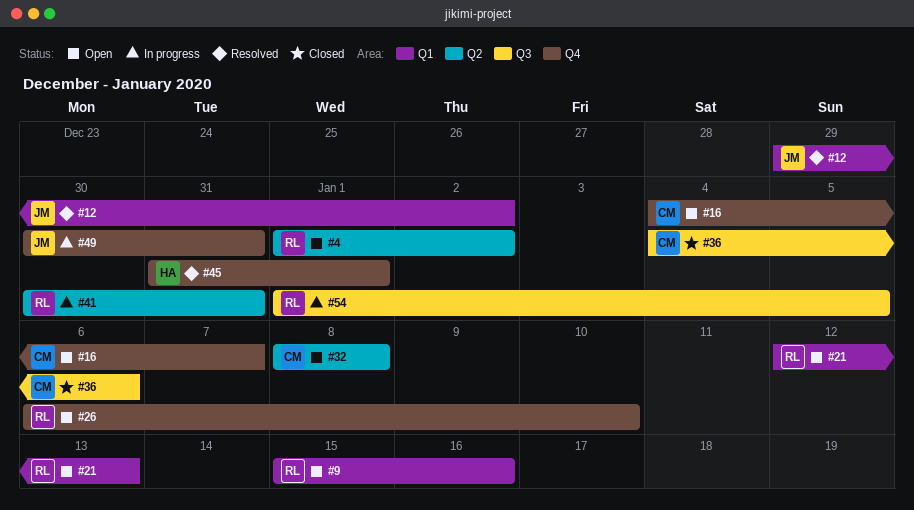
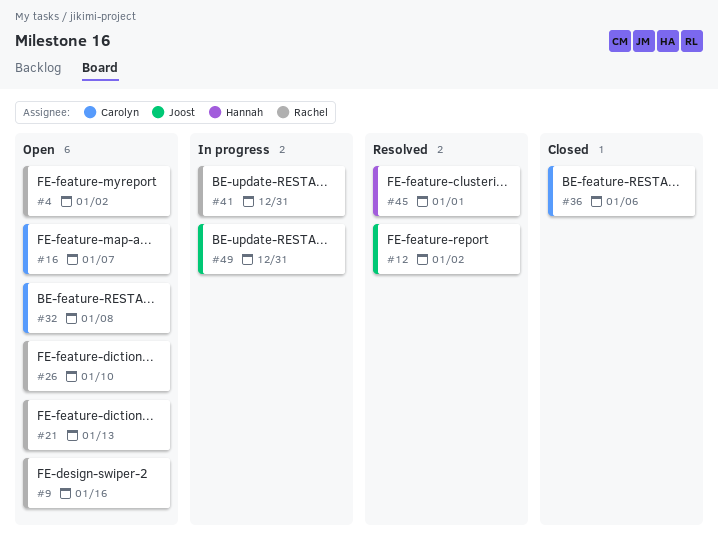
#54: present -> none

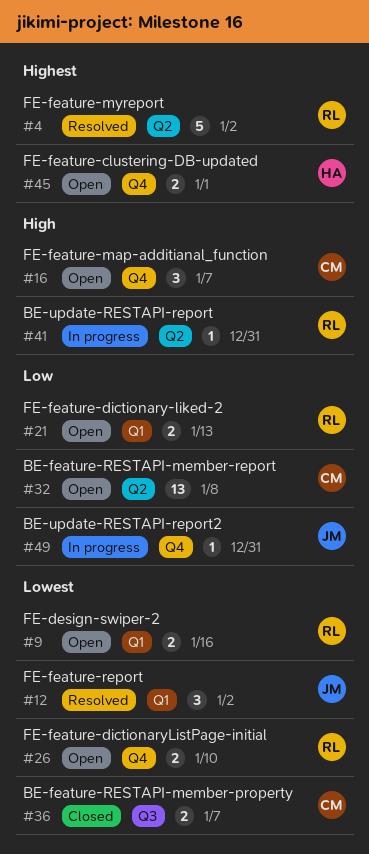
#4, status: Open -> Resolved
#36, due: Jan 6 -> Jan 7
#45, status: Resolved -> Open

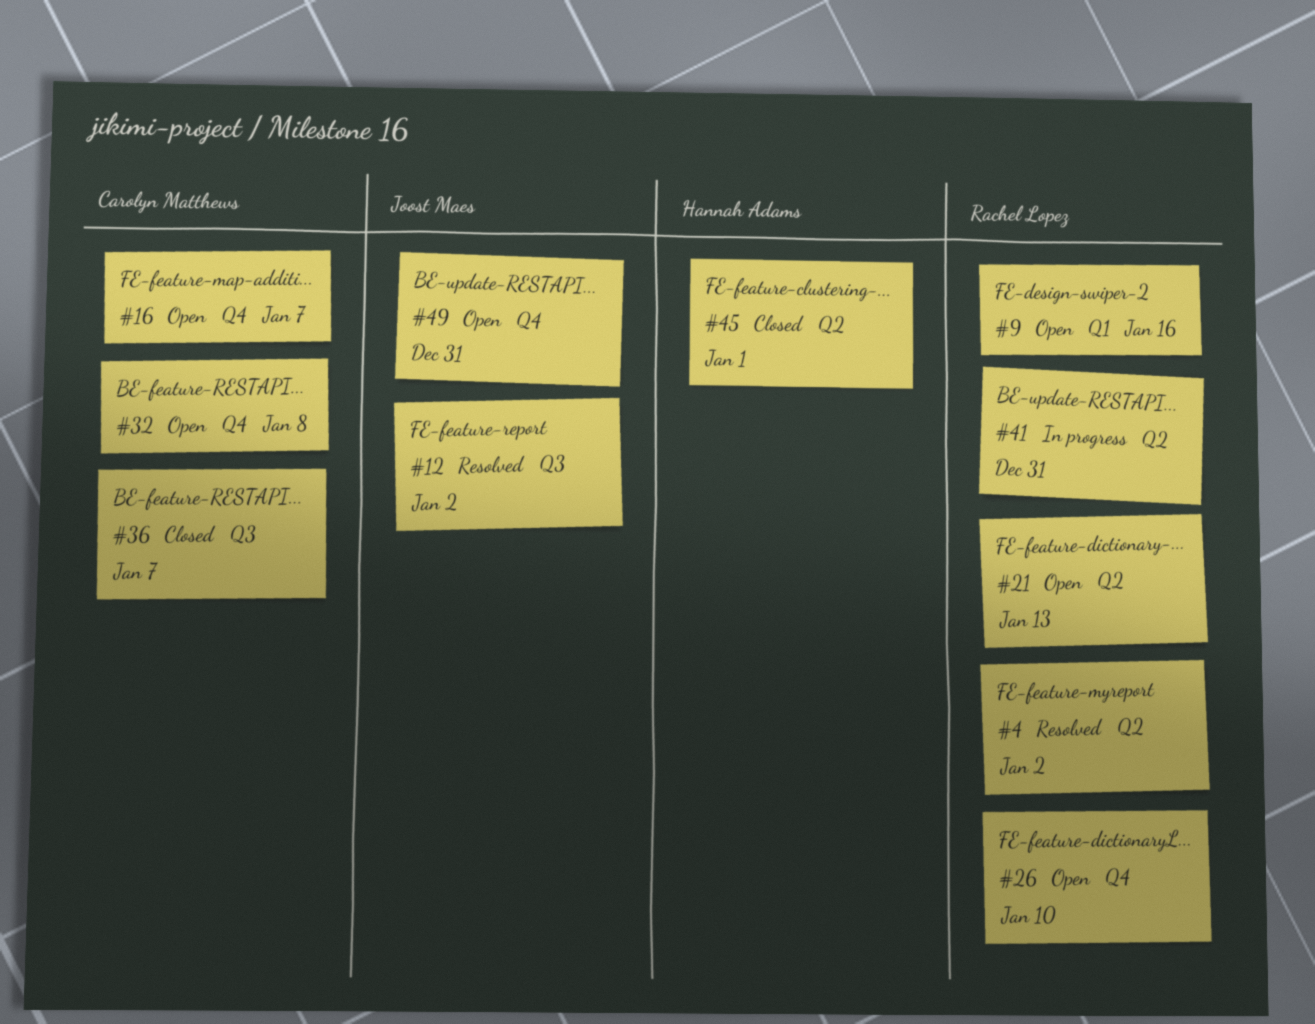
#12, label: Q1 -> Q3
#21, label: Q1 -> Q2
#32, label: Q2 -> Q4
#45, status: Open -> Closed
#45, label: Q4 -> Q2
#49, status: In progress -> Open

